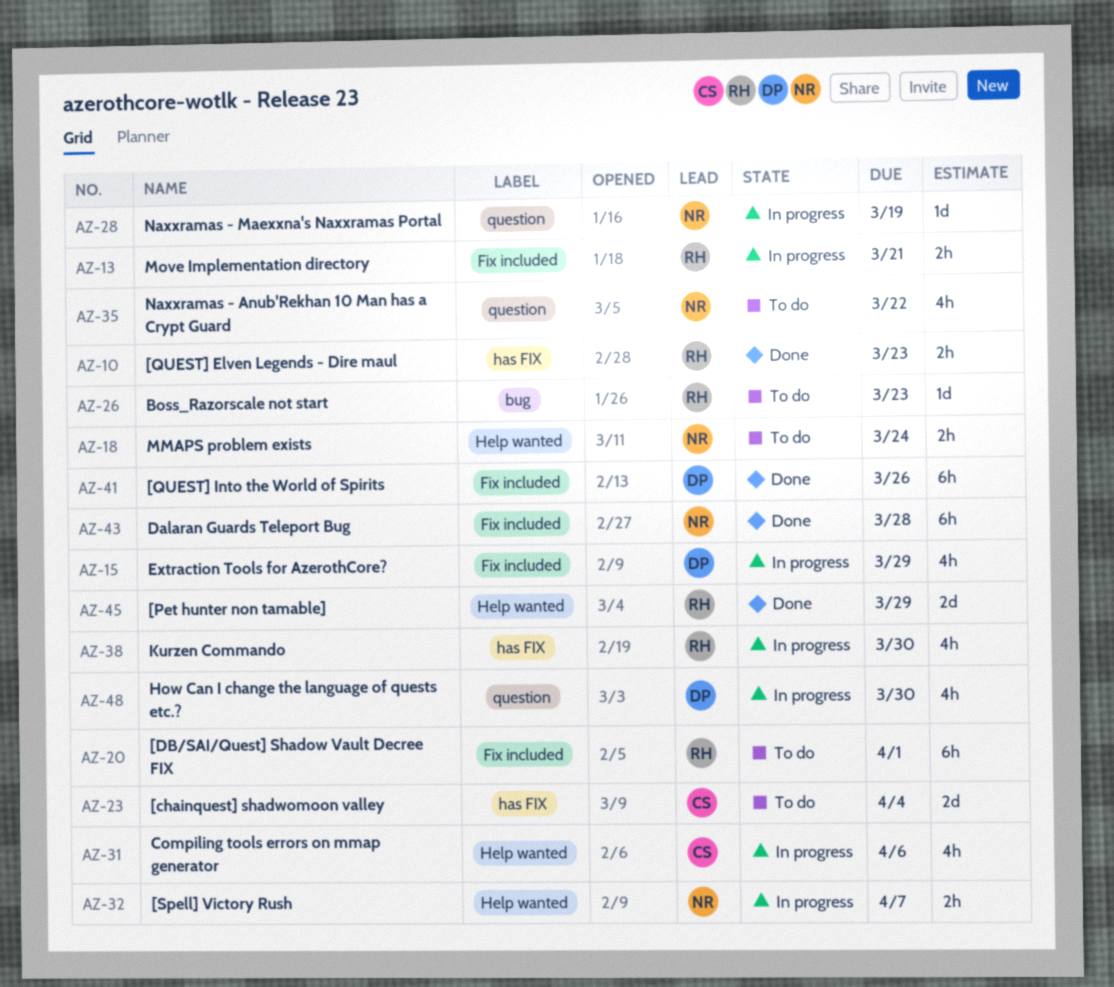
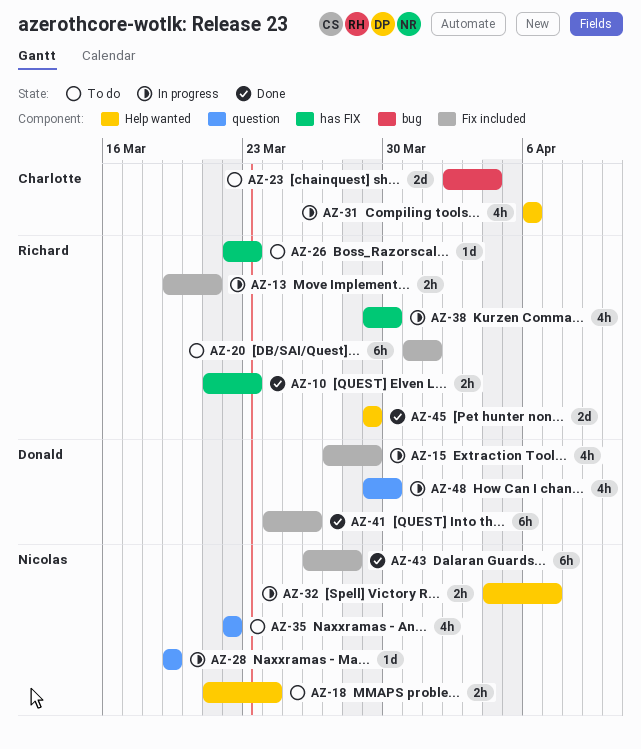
AZ-23, label: has FIX -> bug
AZ-26, label: bug -> has FIX

